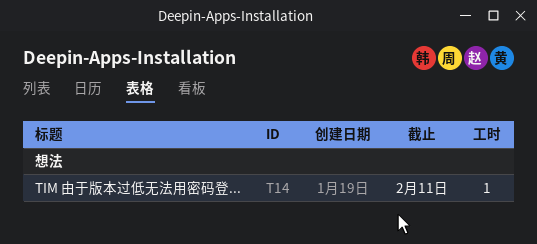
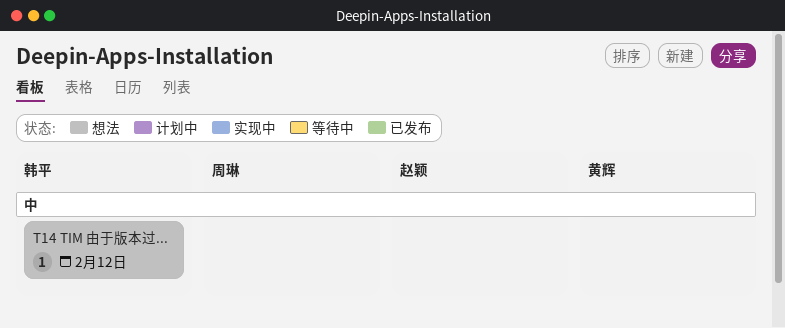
T14, due: Feb 11 -> Feb 12

